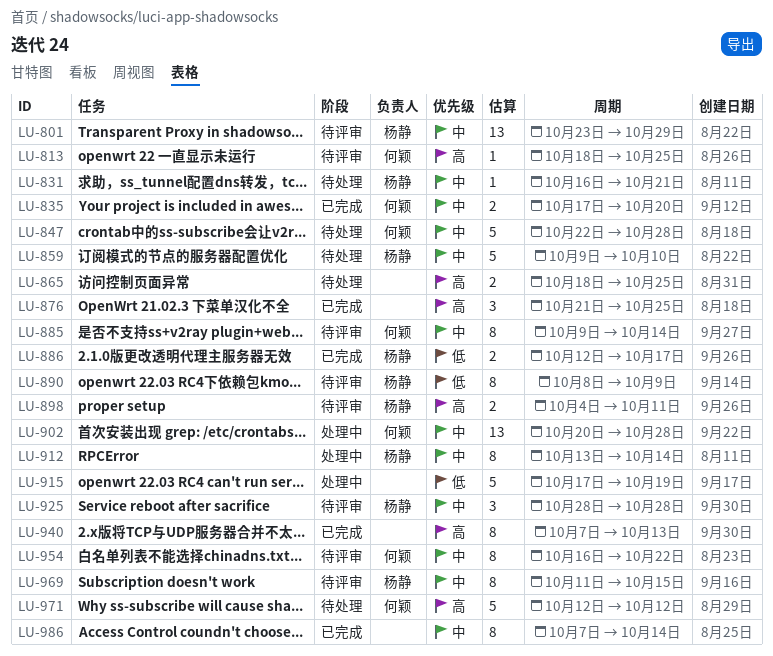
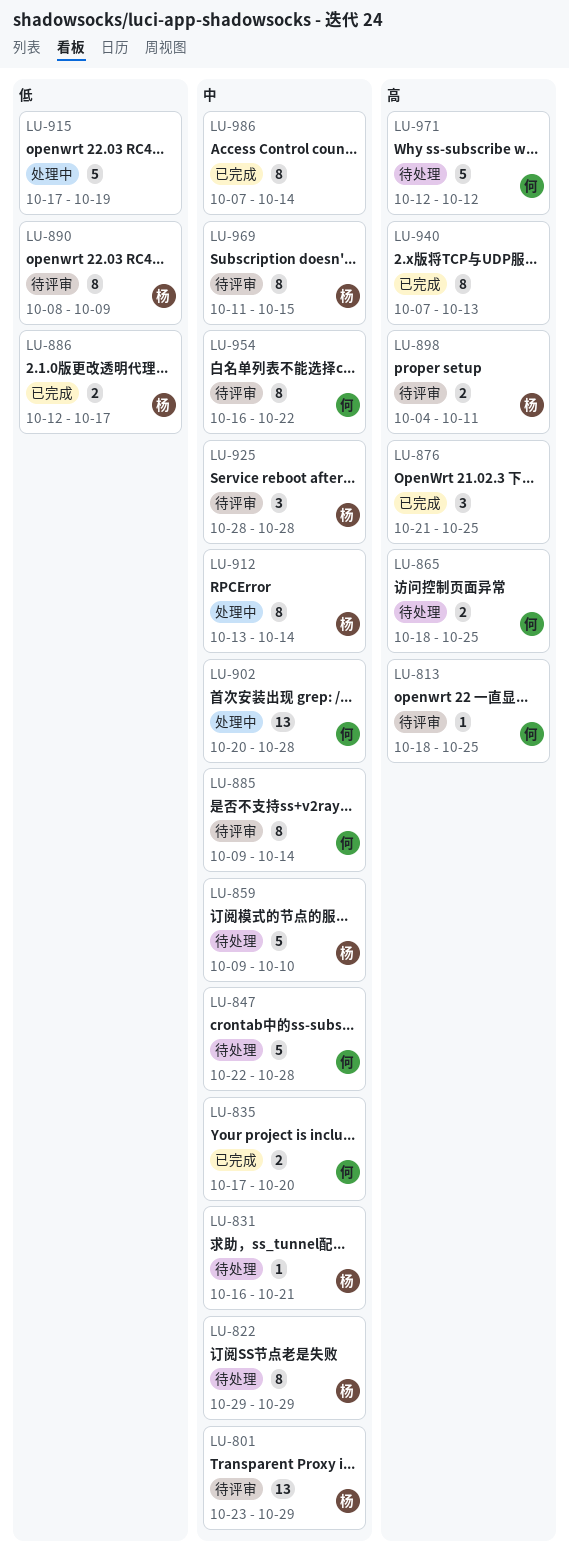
LU-822: none -> present
LU-865, owner: none -> 何颖

